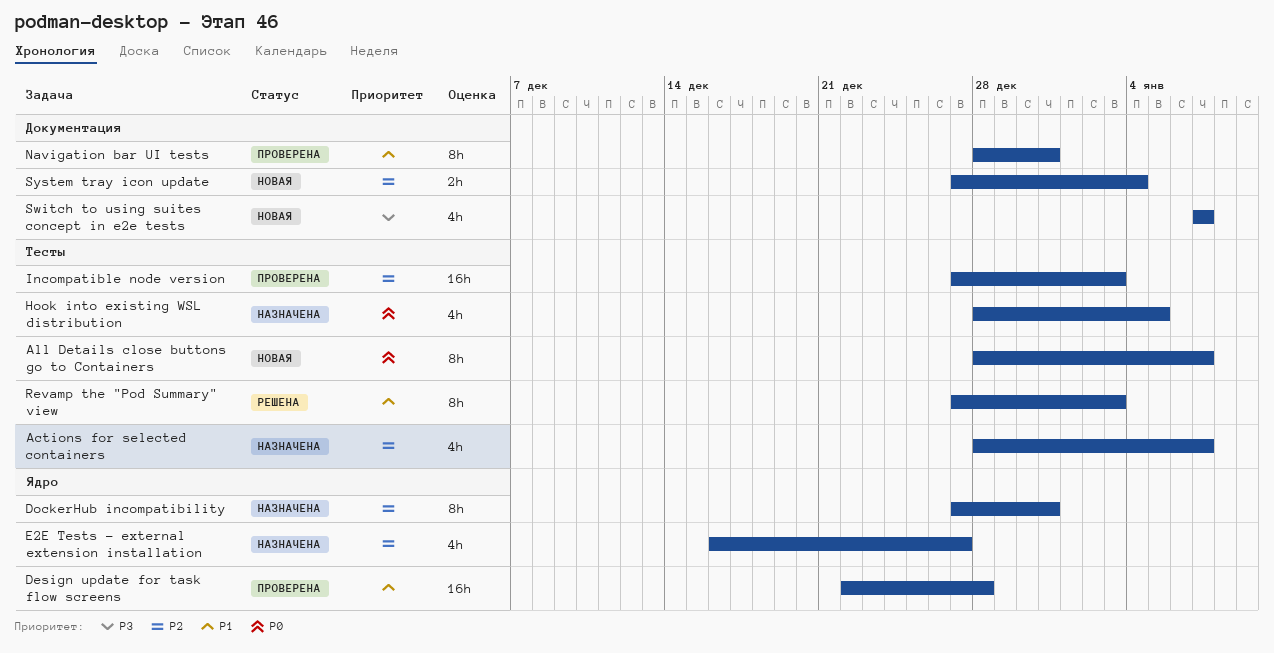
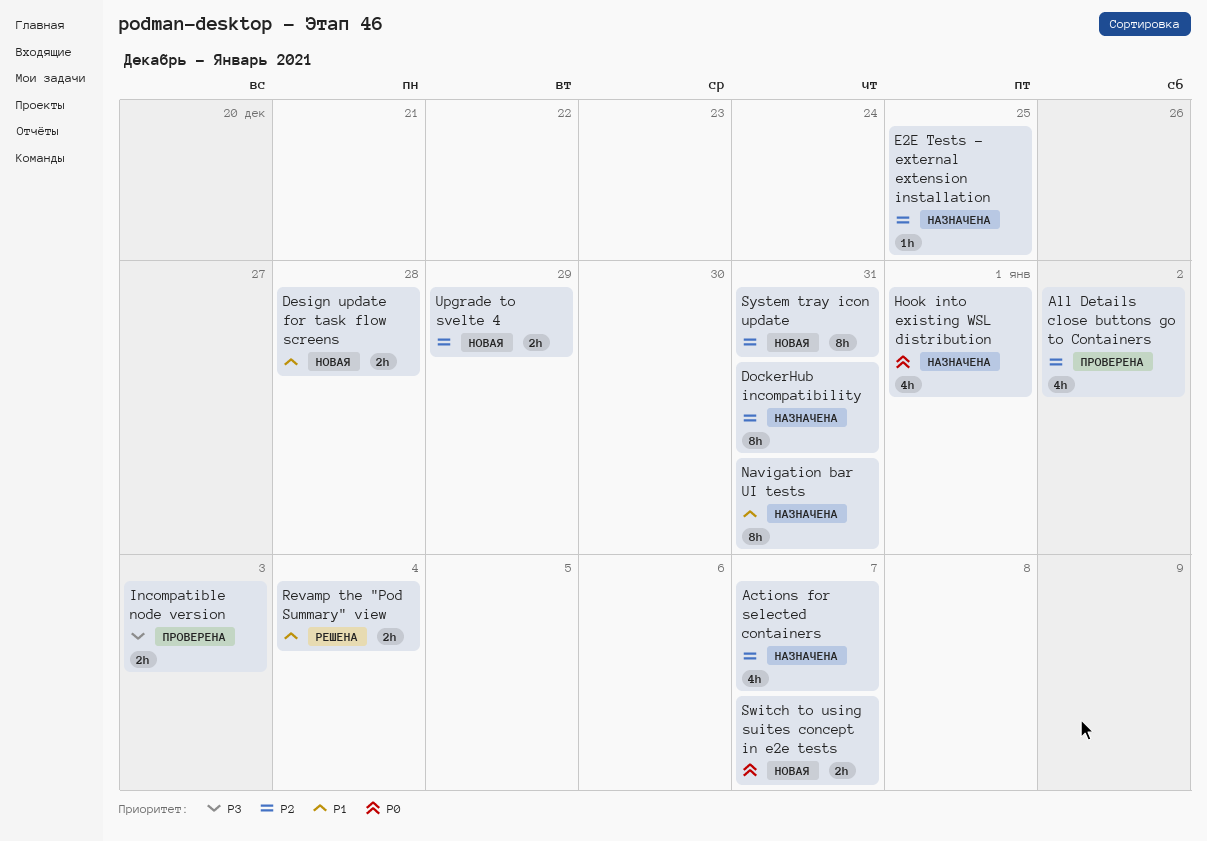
All Details close buttons go to Containers, status: Новая -> Проверена
All Details close buttons go to Containers, priority: P0 -> P2
All Details close buttons go to Containers, estimate: 8h -> 4h
All Details close buttons go to Containers, due: Jan 7 -> Jan 2
Design update for task flow screens, status: Проверена -> Новая
Design update for task flow screens, estimate: 16h -> 2h
E2E Tests - external extension installation, estimate: 4h -> 1h
E2E Tests - external extension installation, due: Dec 27 -> Dec 25
Hook into existing WSL distribution, due: Jan 5 -> Jan 1
Incompatible node version, priority: P2 -> P3
Incompatible node version, estimate: 16h -> 2h
Navigation bar UI tests, status: Проверена -> Назначена
Revamp the "Pod Summary" view, estimate: 8h -> 2h
Revamp the "Pod Summary" view, due: Jan 3 -> Jan 4
Switch to using suites concept in e2e tests, priority: P3 -> P0
Switch to using suites concept in e2e tests, estimate: 4h -> 2h
System tray icon update, estimate: 2h -> 8h
System tray icon update, due: Jan 4 -> Dec 31
Upgrade to svelte 4: none -> present

